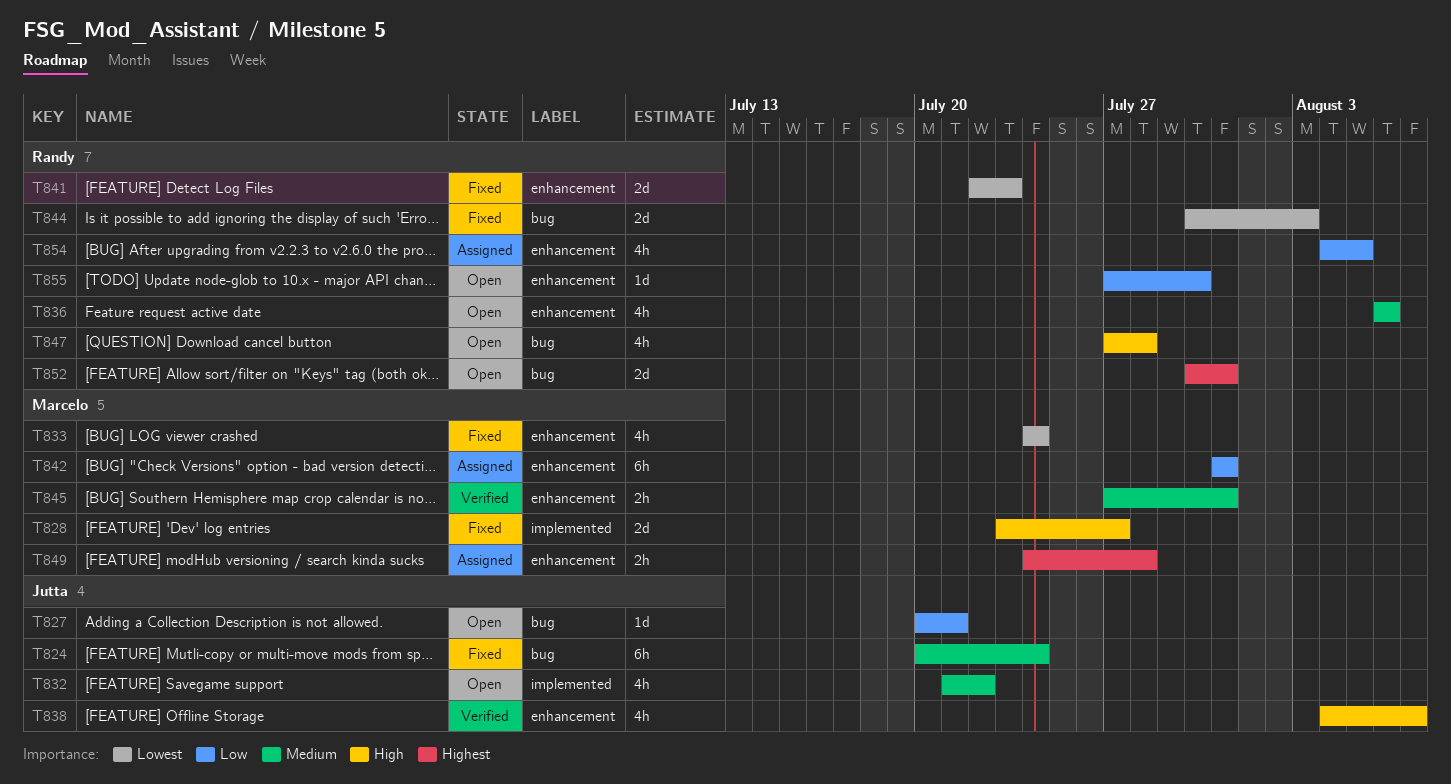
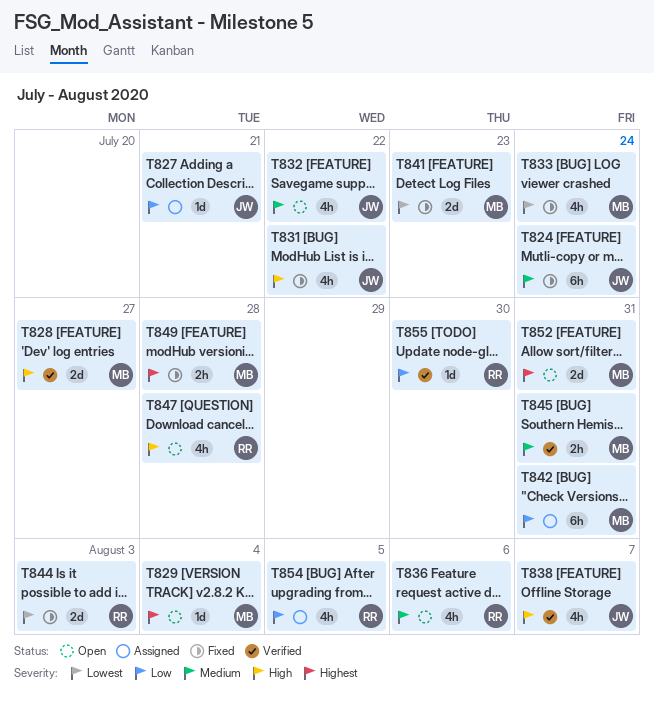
T827, status: Open -> Assigned
T828, status: Fixed -> Verified
T829: none -> present
T831: none -> present
T841, owner: Randy -> Marcelo
T849, status: Assigned -> Fixed
T852, owner: Randy -> Marcelo
T855, status: Open -> Verified

